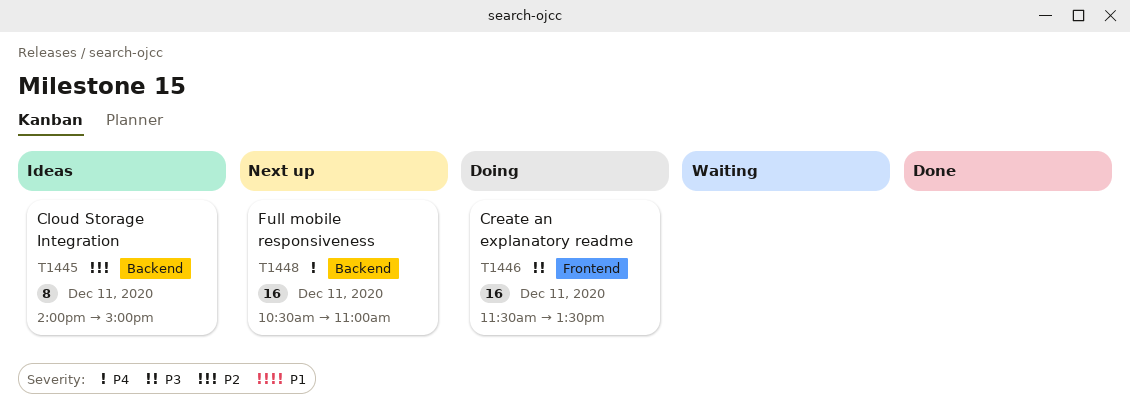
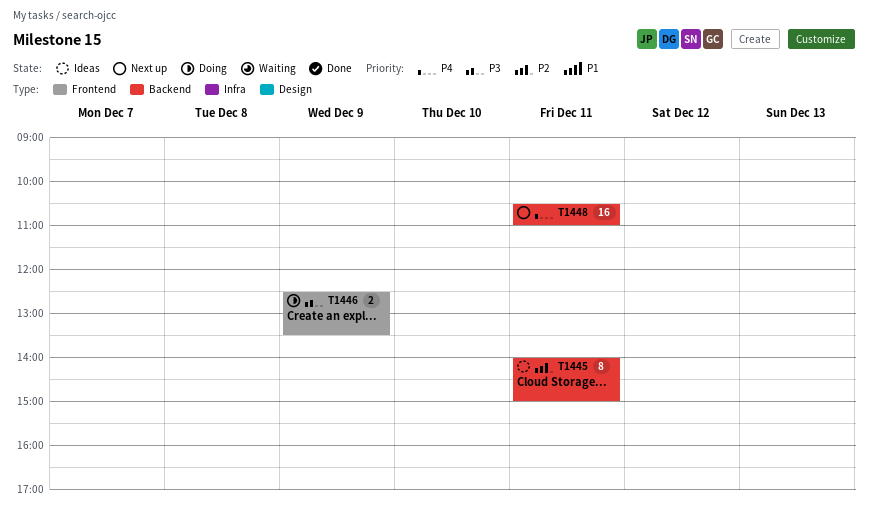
T1446, estimate: 16 -> 2
T1446, day: Dec 11 -> Dec 9
T1446, begins: 11:30 -> 12:30

